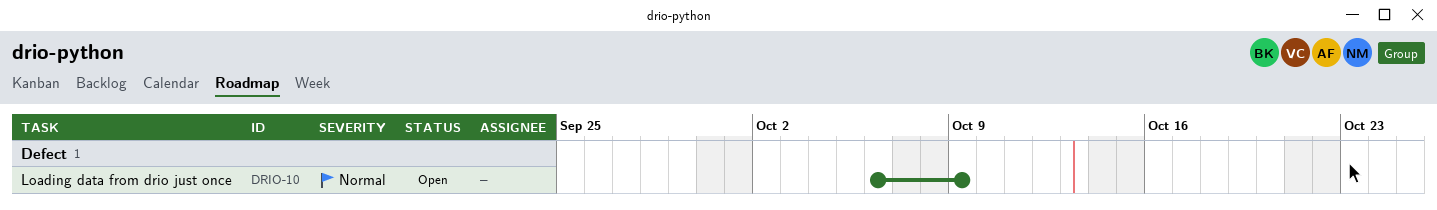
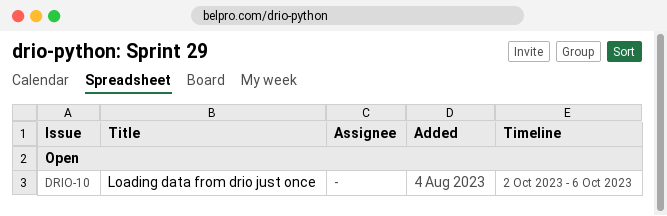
DRIO-10, start: Oct 6 -> Oct 2
DRIO-10, due: Oct 9 -> Oct 6

